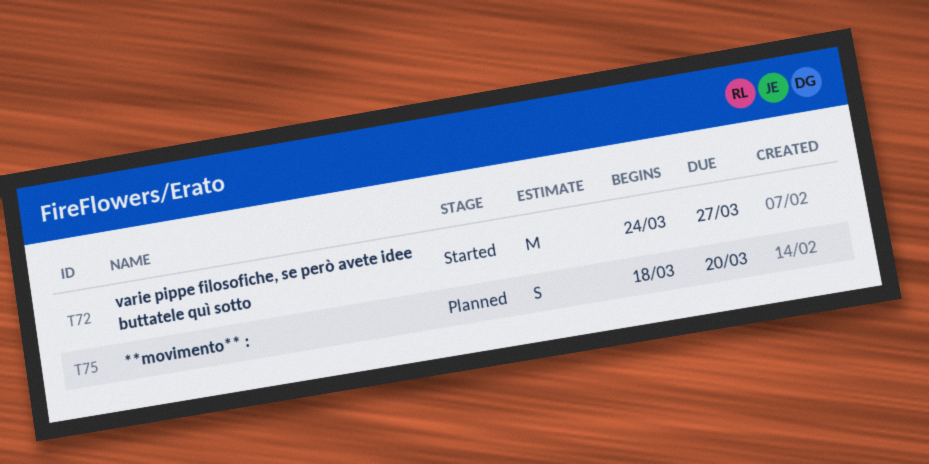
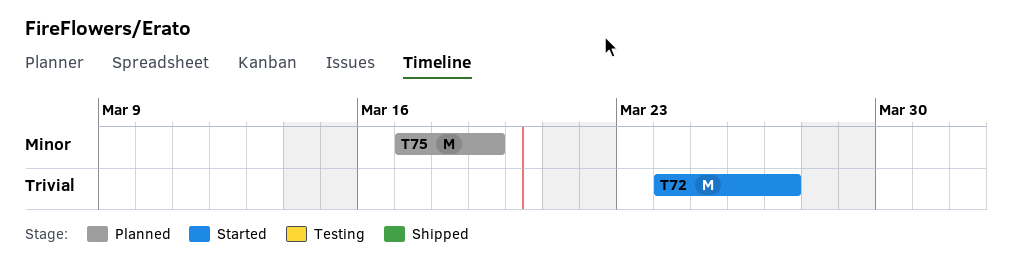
T75, estimate: S -> M
T75, start: Mar 18 -> Mar 17
T75, due: Mar 20 -> Mar 19

